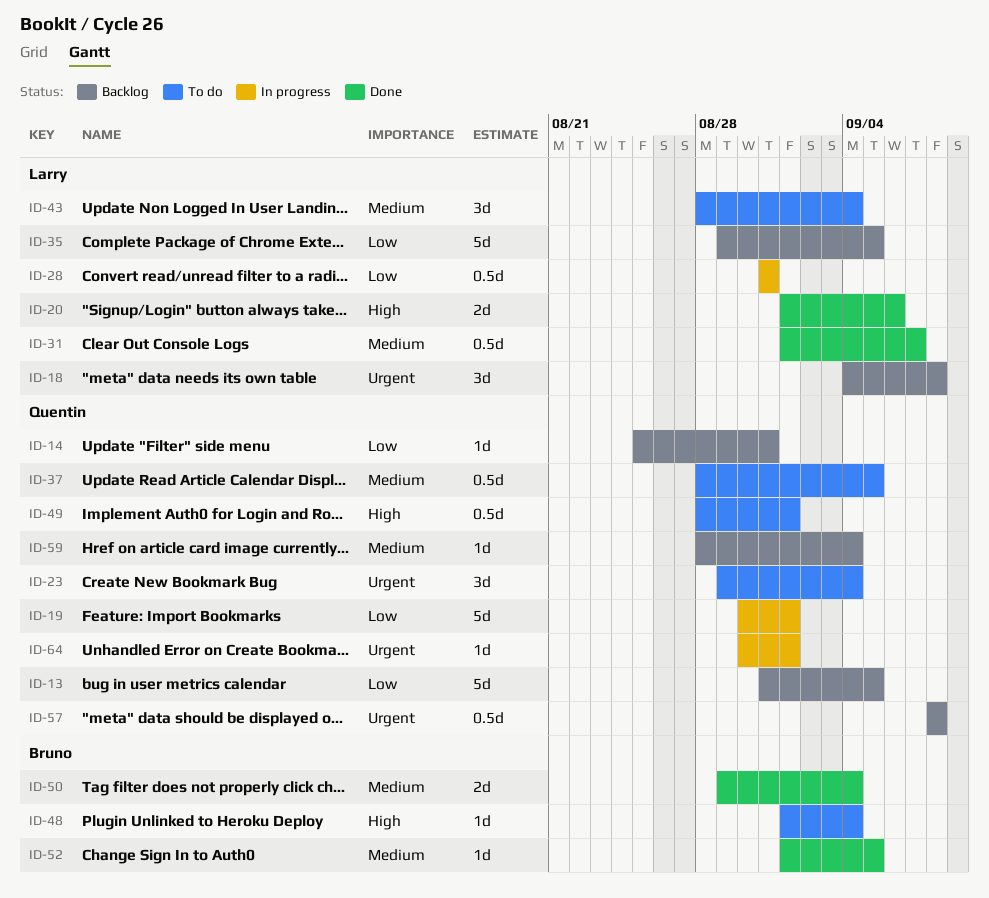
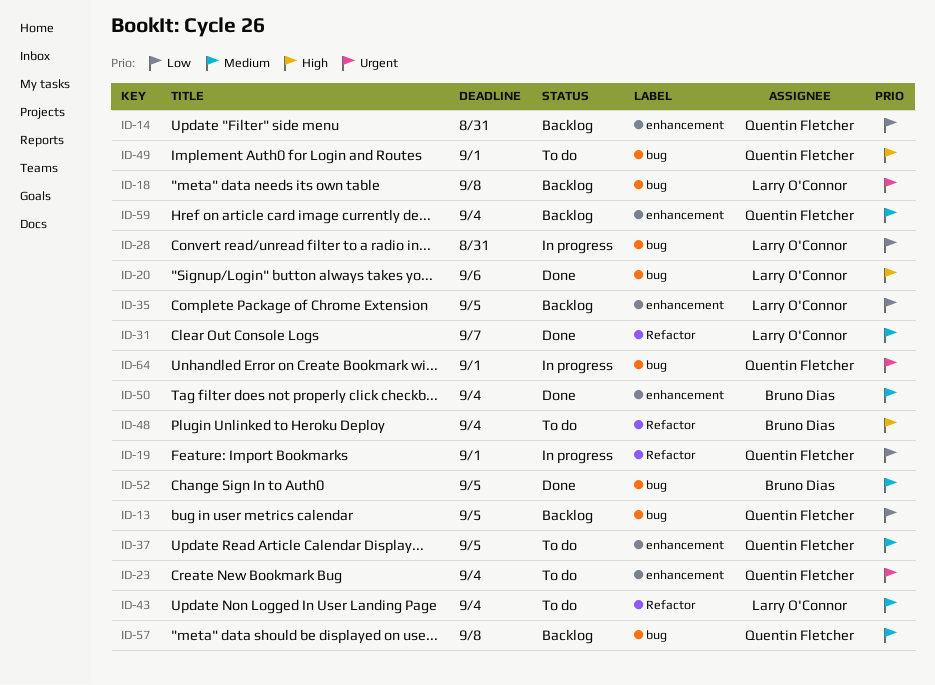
ID-57, priority: Urgent -> Medium

